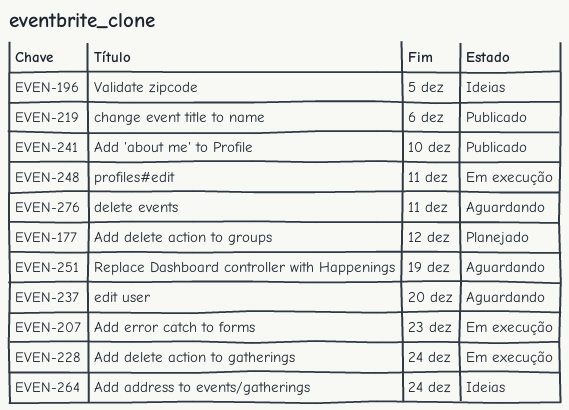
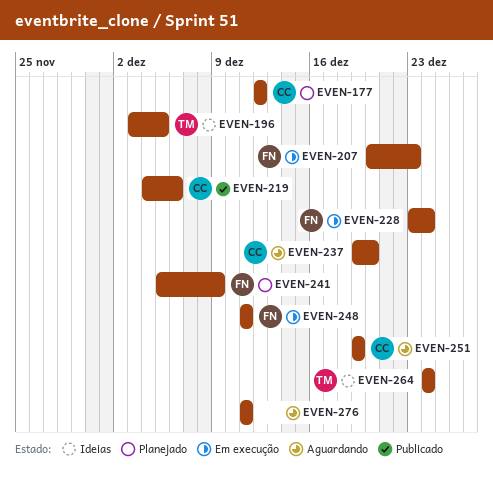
EVEN-241, status: Publicado -> Planejado
EVEN-241, due: Dec 10 -> Dec 9

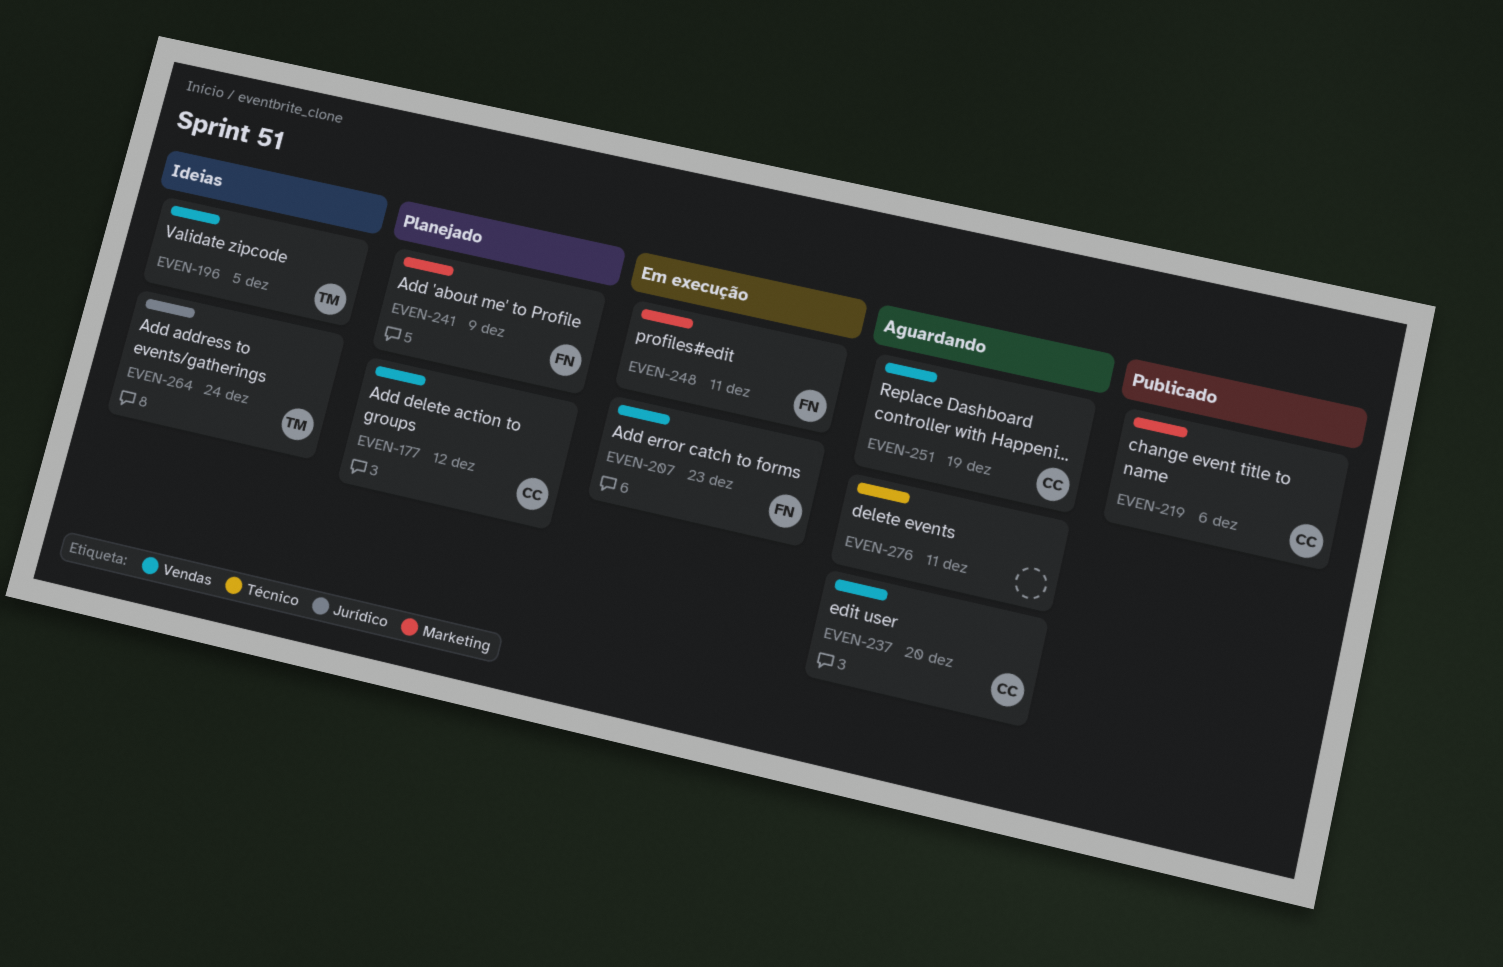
EVEN-228: present -> none

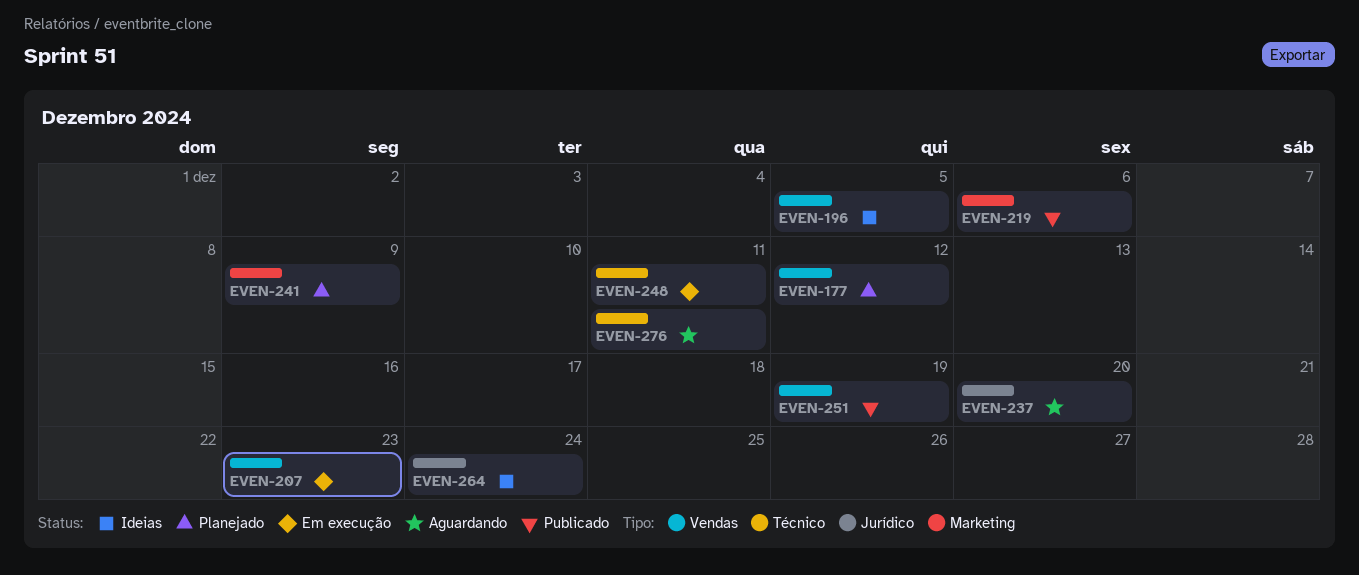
EVEN-237, label: Vendas -> Jurídico
EVEN-248, label: Marketing -> Técnico
EVEN-251, status: Aguardando -> Publicado

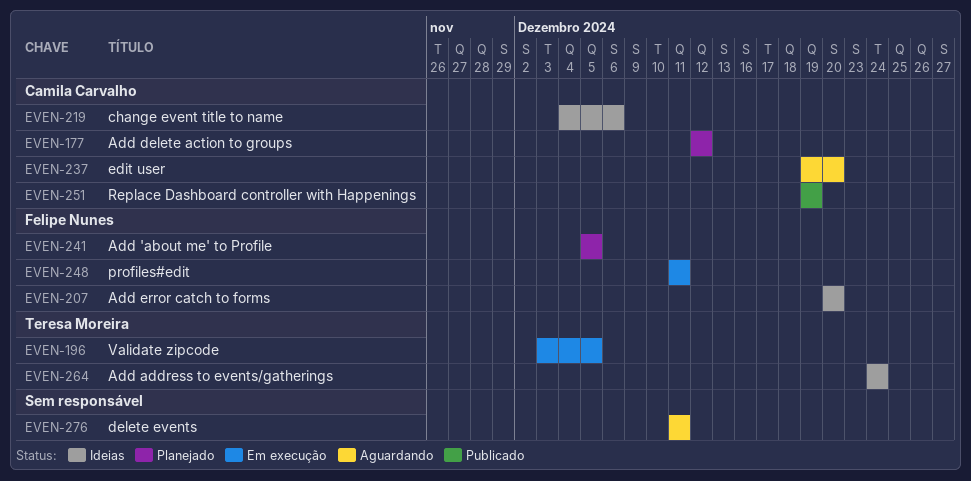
EVEN-196, status: Ideias -> Em execução
EVEN-207, status: Em execução -> Ideias
EVEN-207, due: Dec 23 -> Dec 20
EVEN-219, status: Publicado -> Ideias
EVEN-241, due: Dec 9 -> Dec 5

